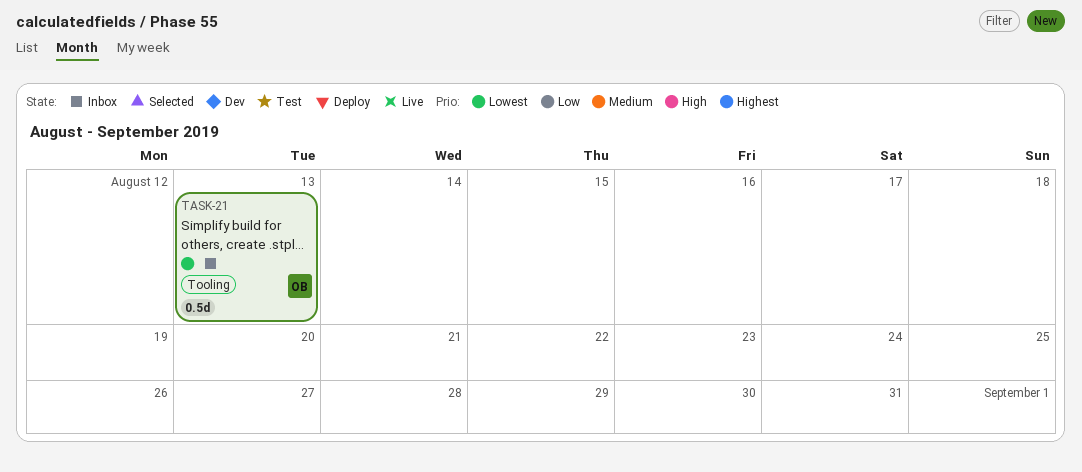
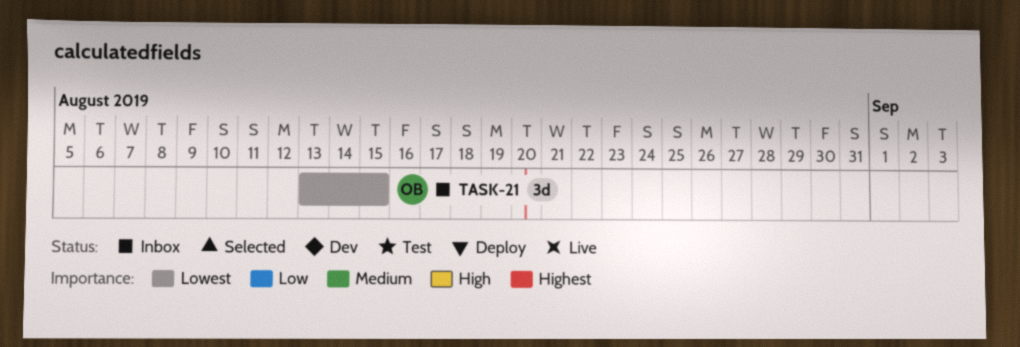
TASK-21, estimate: 0.5d -> 3d
TASK-21, due: Aug 13 -> Aug 15

